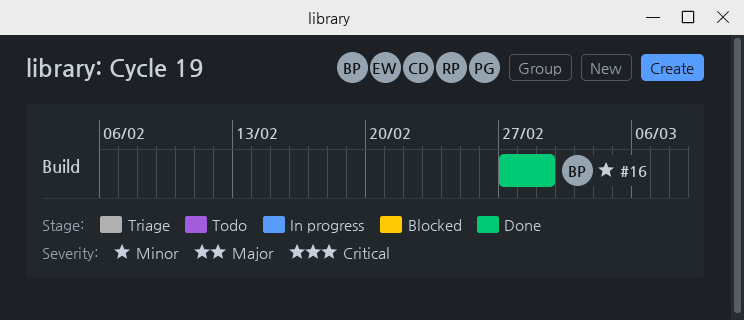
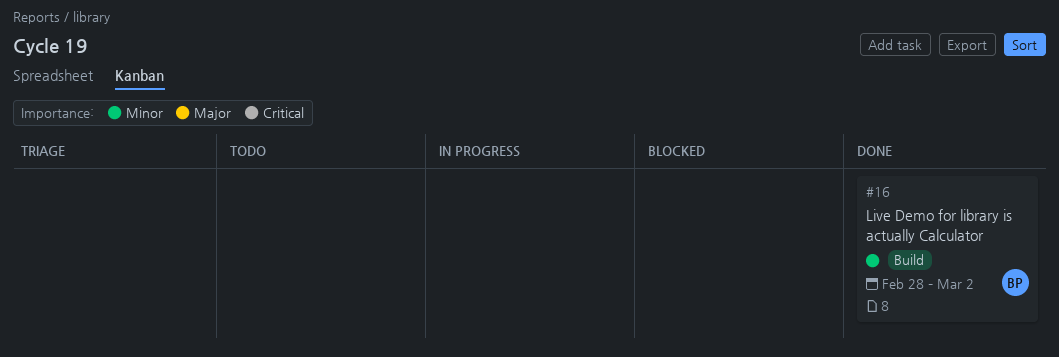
#16, start: Feb 27 -> Feb 28
#16, due: Mar 1 -> Mar 2

